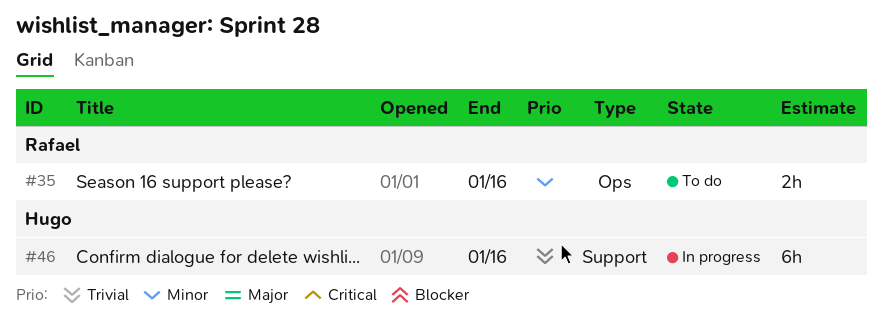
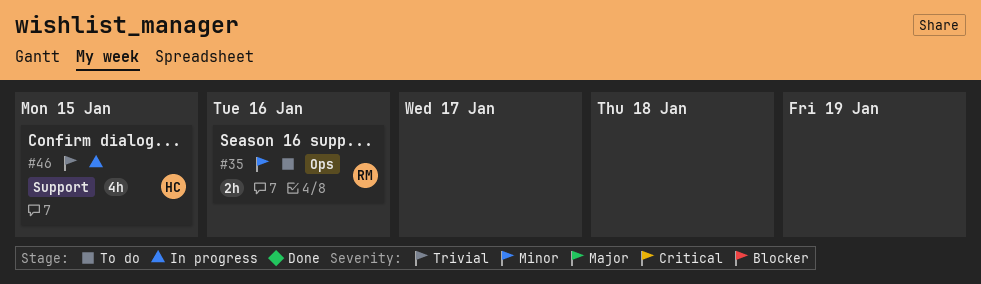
#46, estimate: 6h -> 4h
#46, due: Jan 16 -> Jan 15

